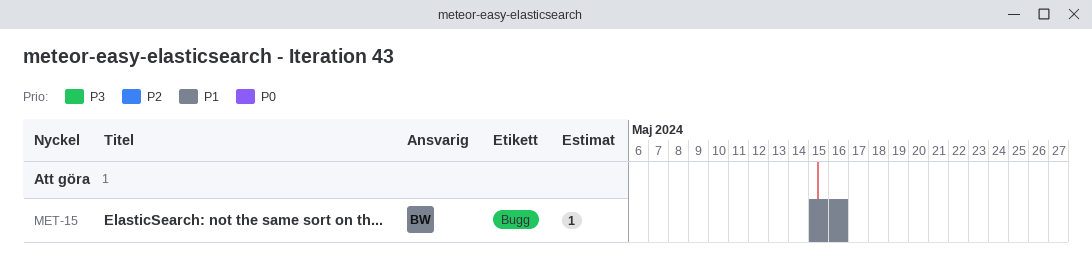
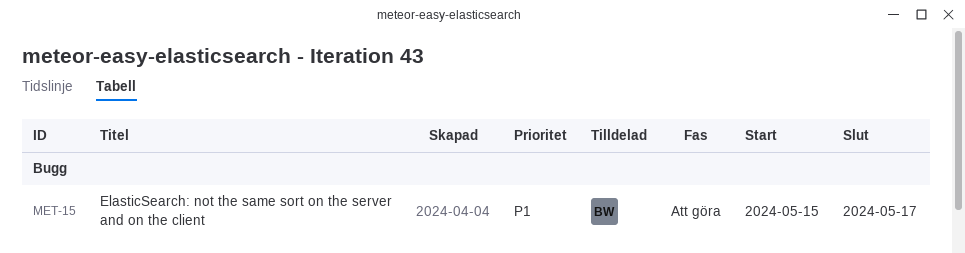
MET-15, due: May 16 -> May 17

